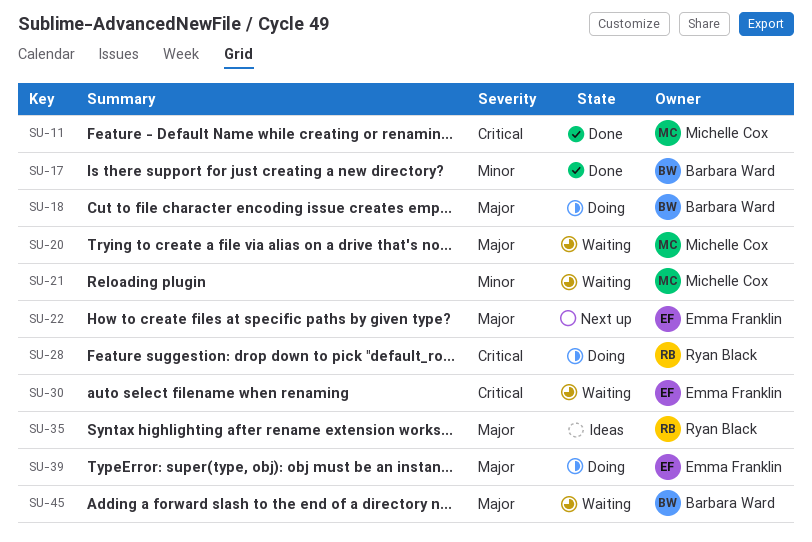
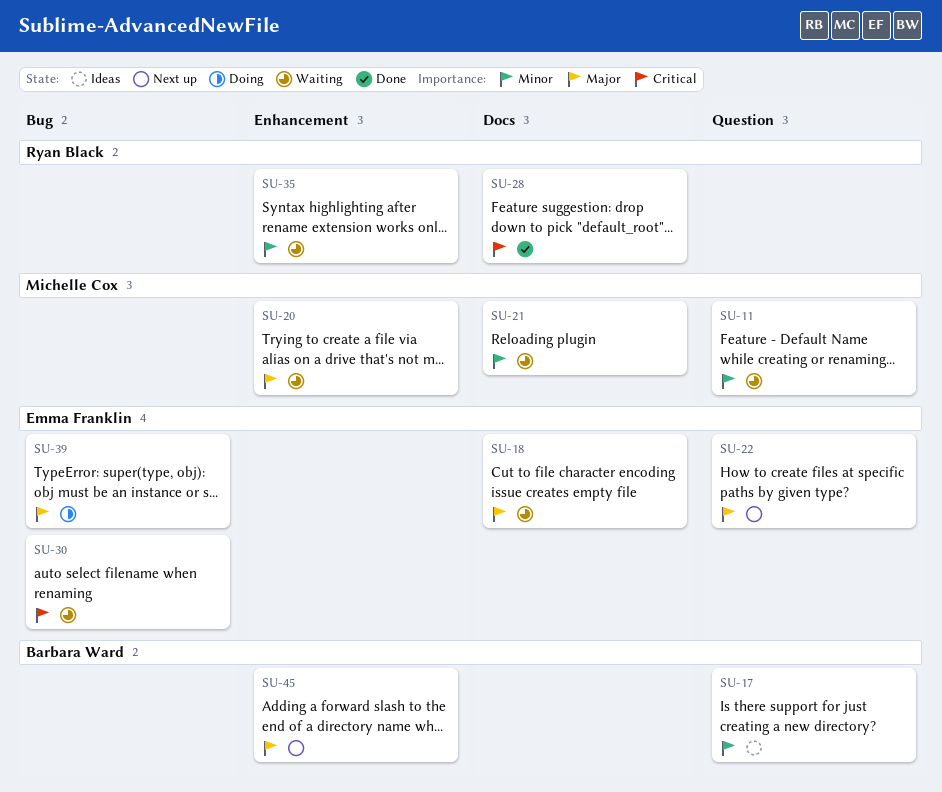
SU-11, status: Done -> Waiting
SU-11, priority: Critical -> Minor
SU-17, status: Done -> Ideas
SU-18, status: Doing -> Waiting
SU-18, owner: Barbara Ward -> Emma Franklin
SU-28, status: Doing -> Done
SU-35, status: Ideas -> Waiting
SU-35, priority: Major -> Minor
SU-45, status: Waiting -> Next up

